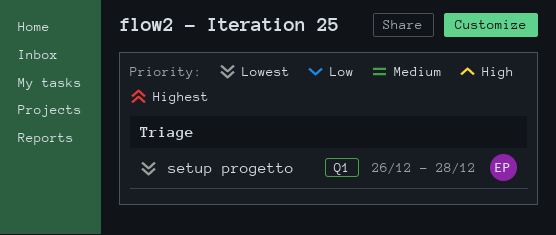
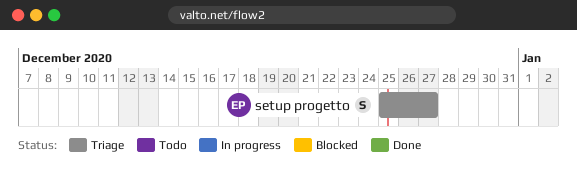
setup progetto, start: Dec 26 -> Dec 25
setup progetto, due: Dec 28 -> Dec 27

